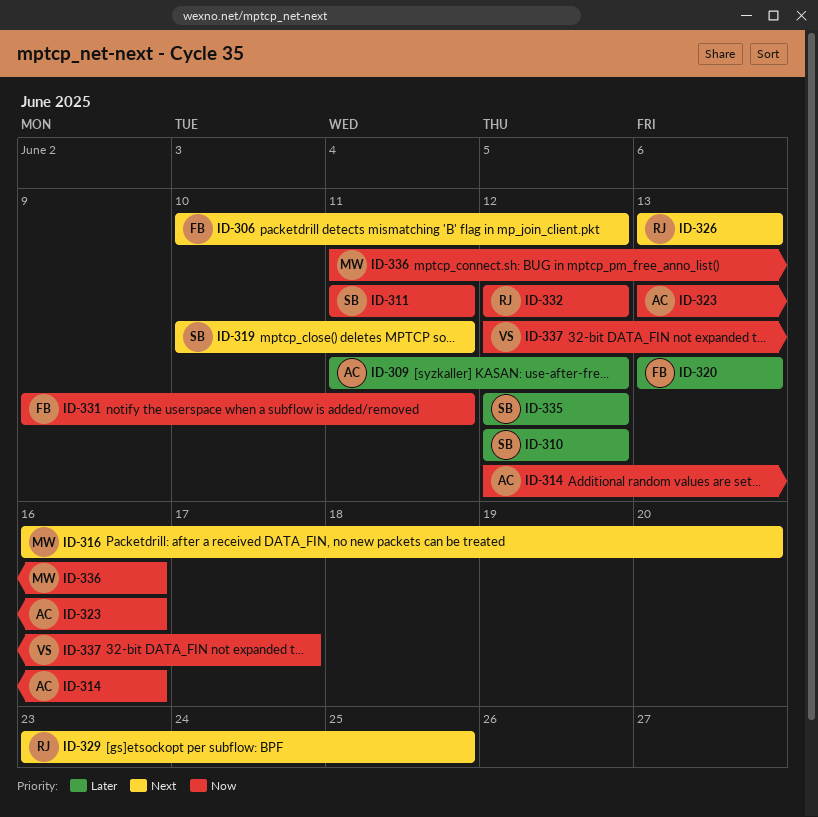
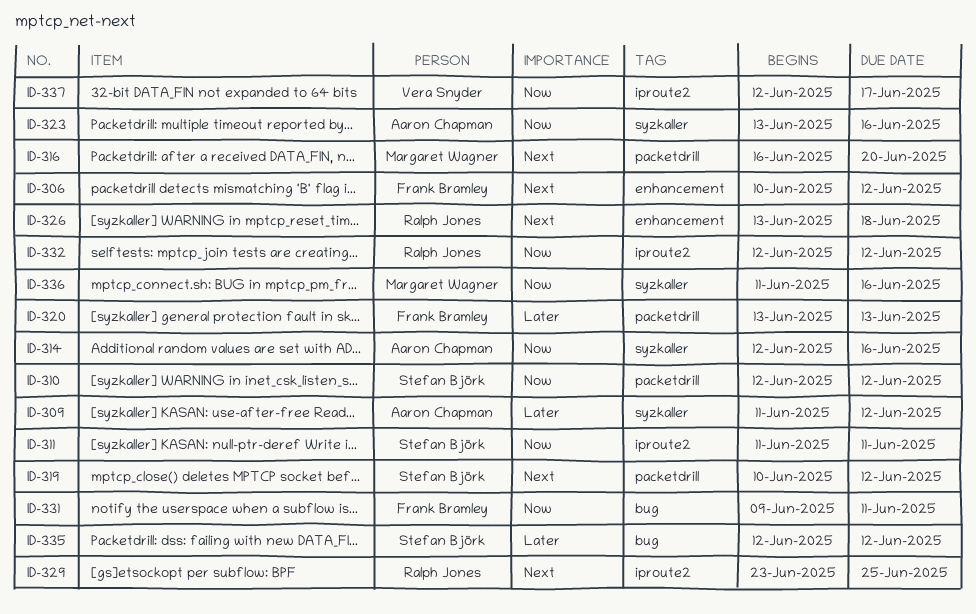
ID-310, priority: Later -> Now
ID-319, due: Jun 11 -> Jun 12
ID-326, due: Jun 13 -> Jun 18

